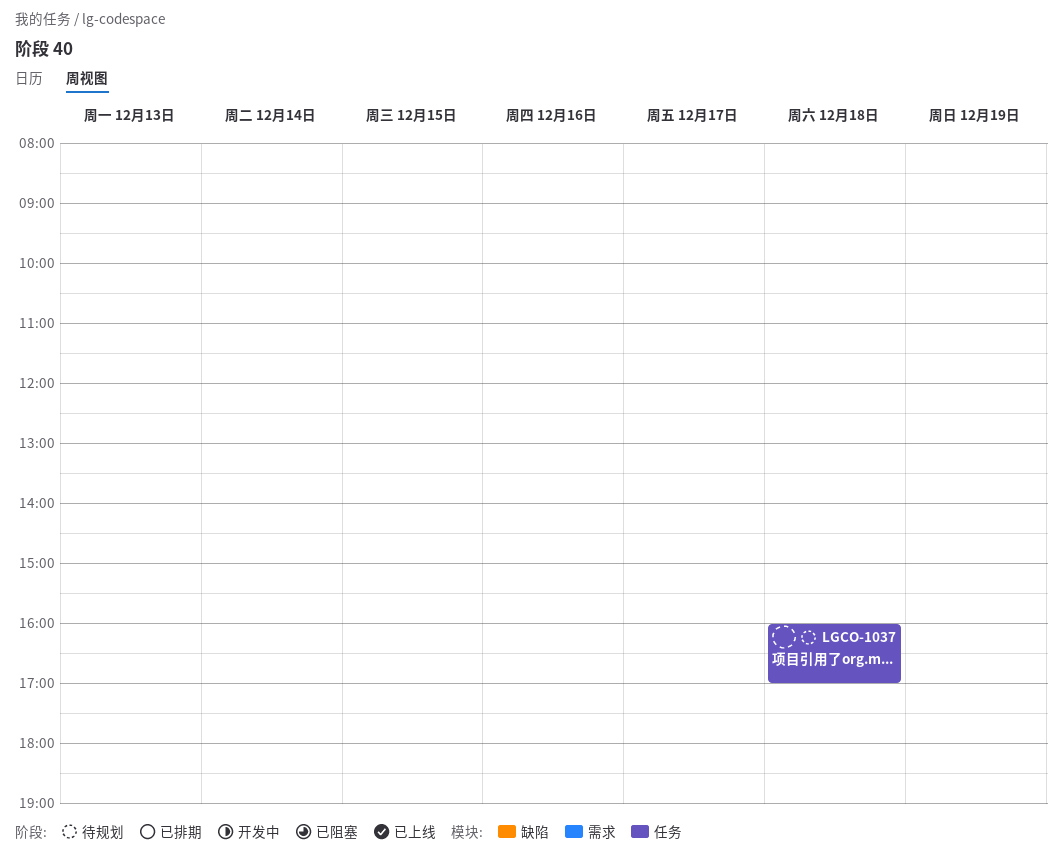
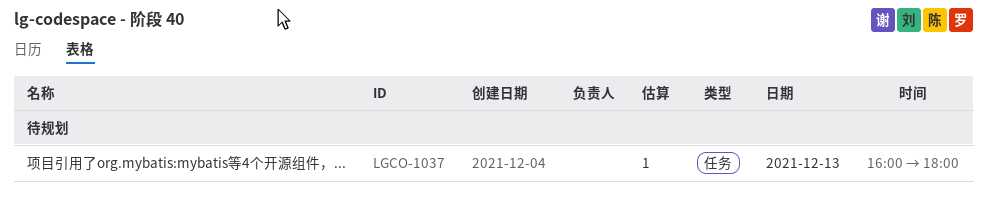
LGCO-1037, day: Dec 18 -> Dec 13
LGCO-1037, ends: 17:00 -> 18:00

